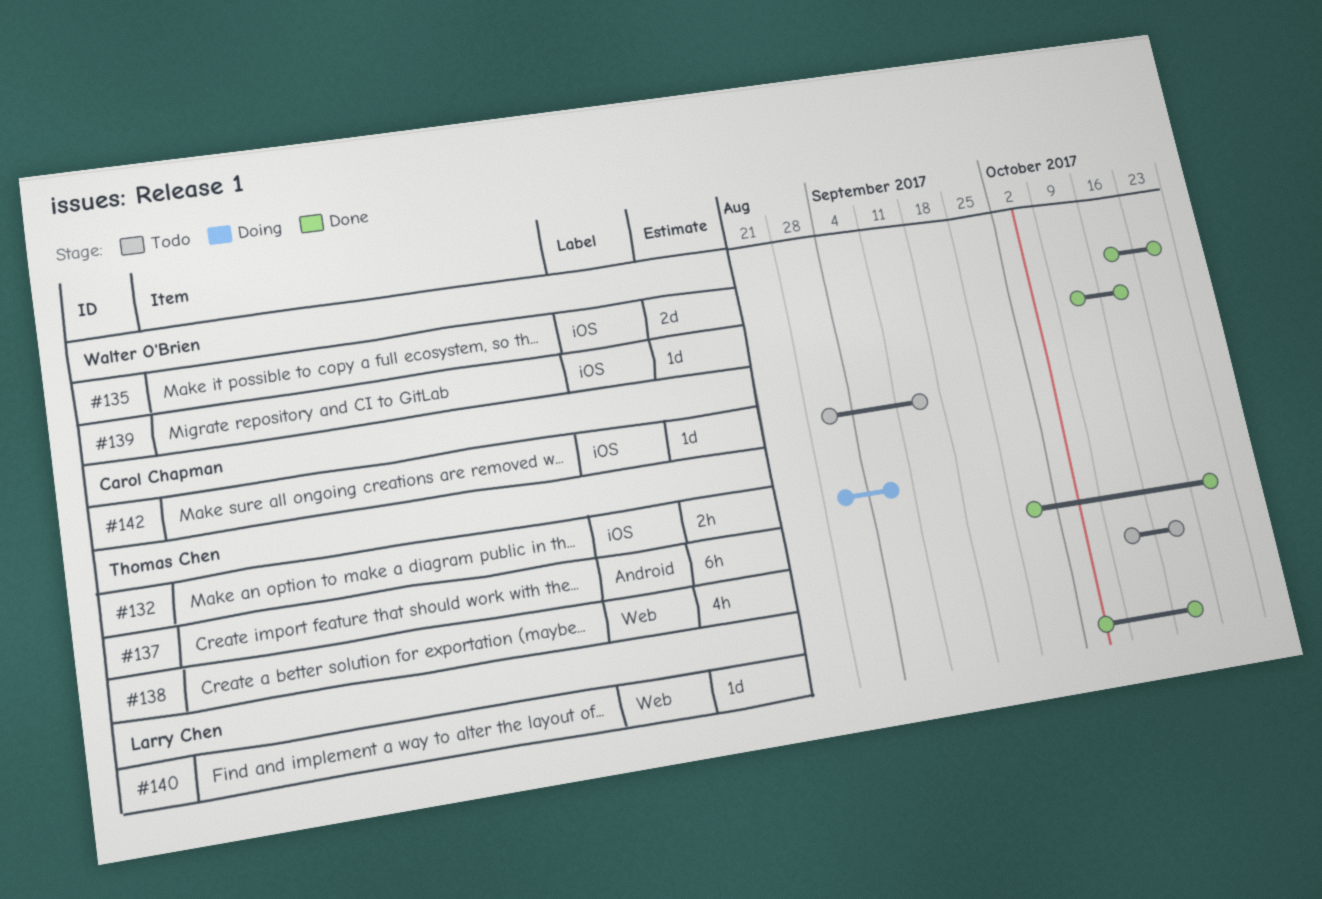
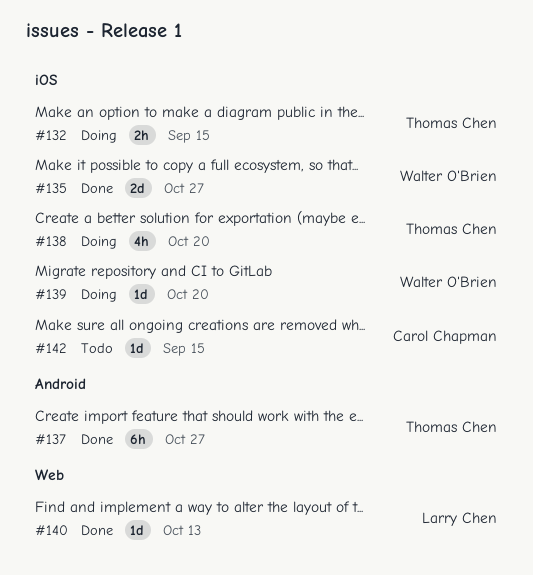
#132, due: Sep 8 -> Sep 15
#138, status: Todo -> Doing
#138, label: Web -> iOS
#139, status: Done -> Doing
#140, due: Oct 20 -> Oct 13

